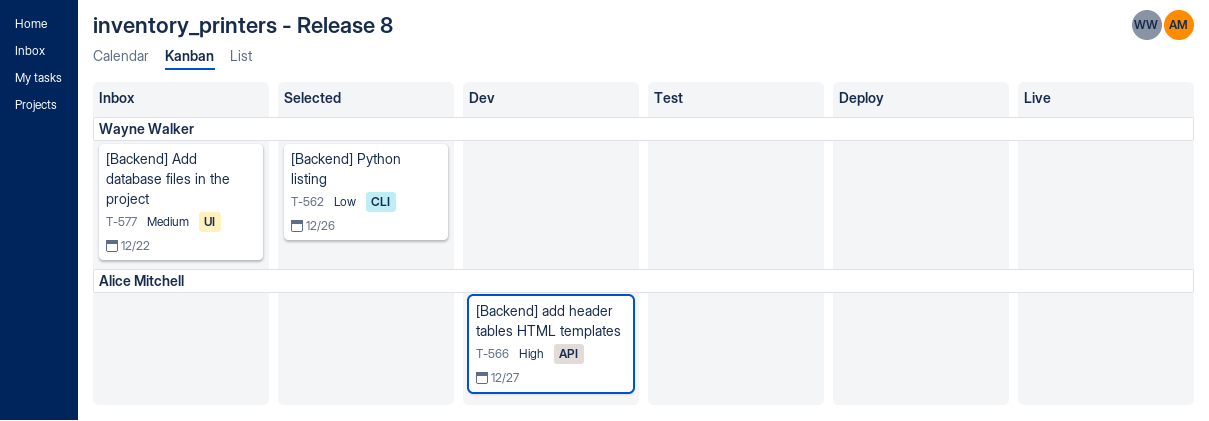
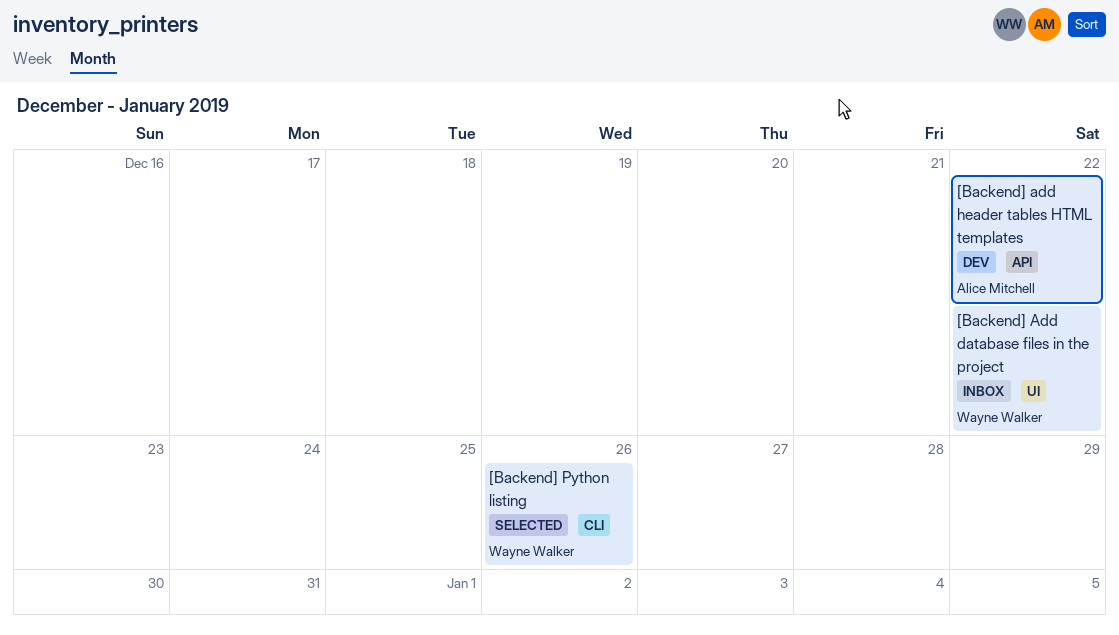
[Backend] add header tables HTML templates, due: Dec 27 -> Dec 22

